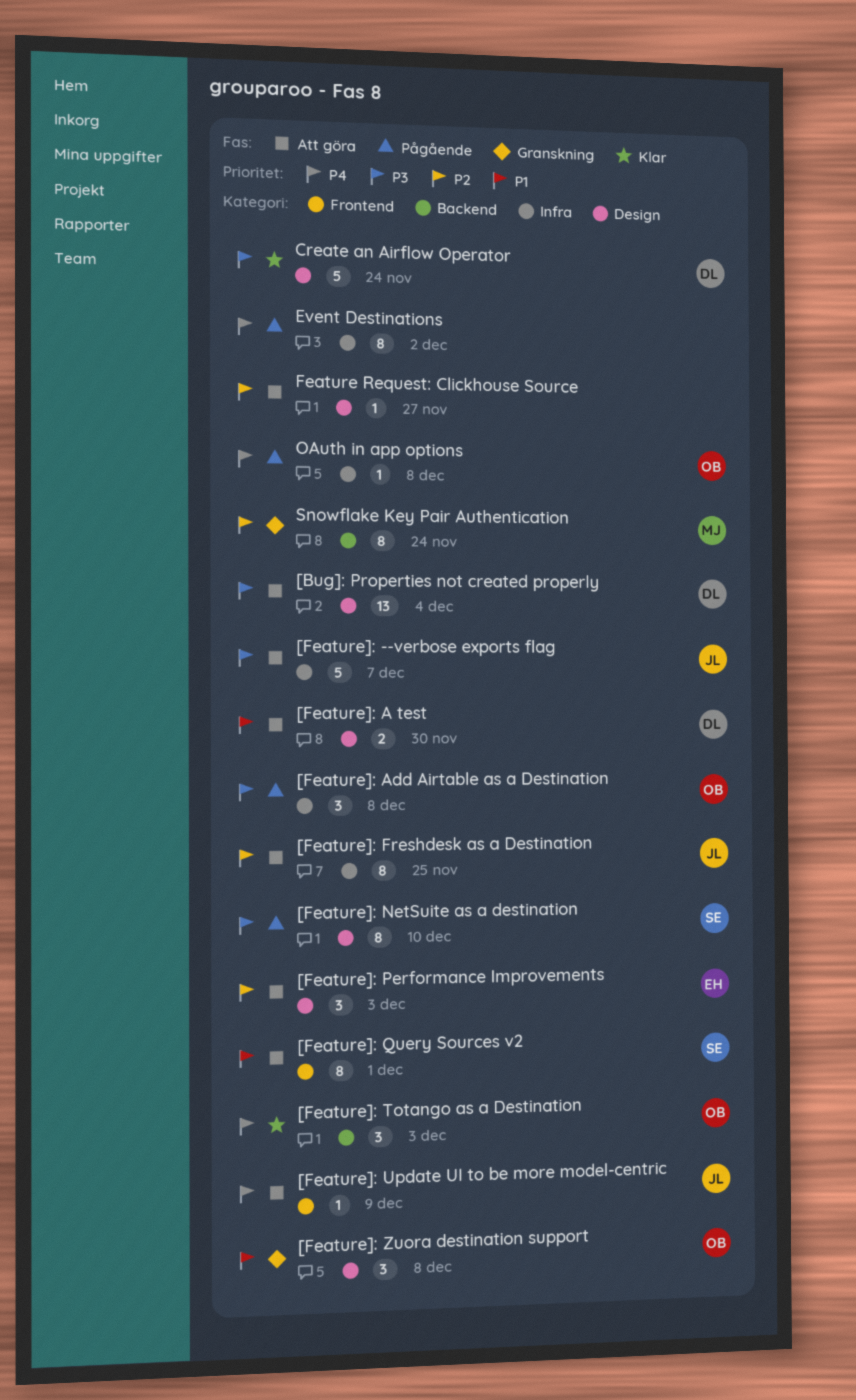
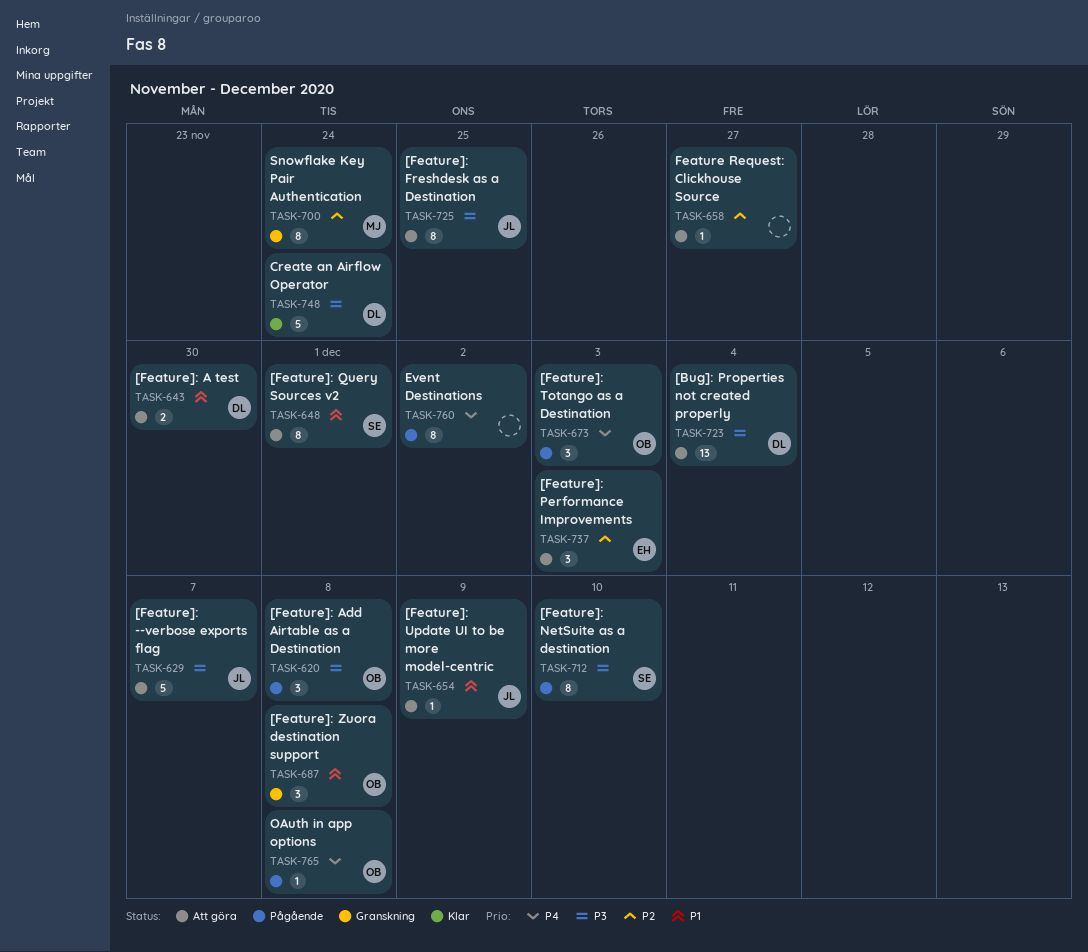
[Feature]: Freshdesk as a Destination, priority: P2 -> P3
[Feature]: Totango as a Destination, status: Klar -> Pågående
[Feature]: Update UI to be more model-centric, priority: P4 -> P1

